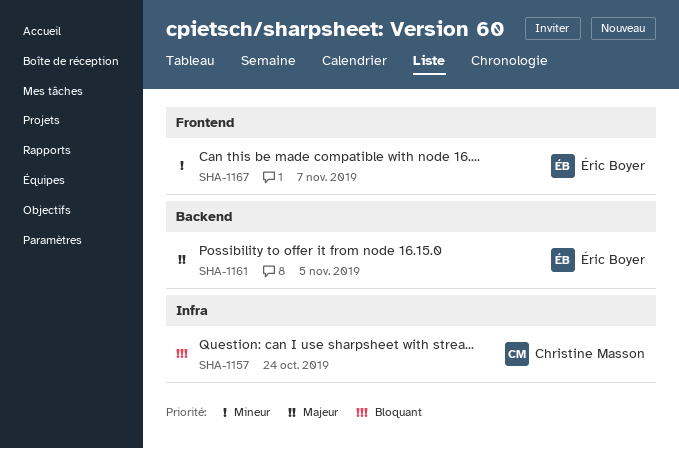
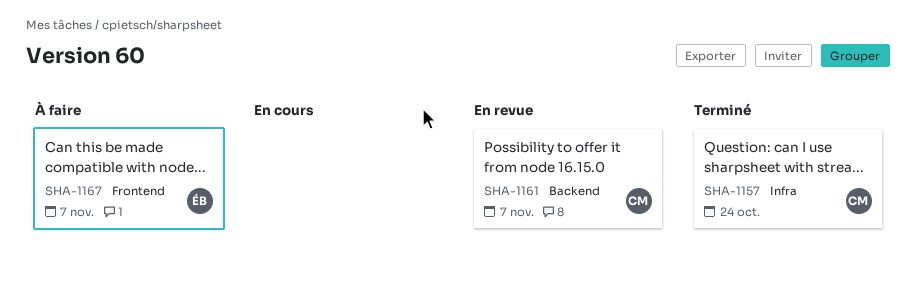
SHA-1161, owner: Éric Boyer -> Christine Masson
SHA-1161, due: Nov 5 -> Nov 7

